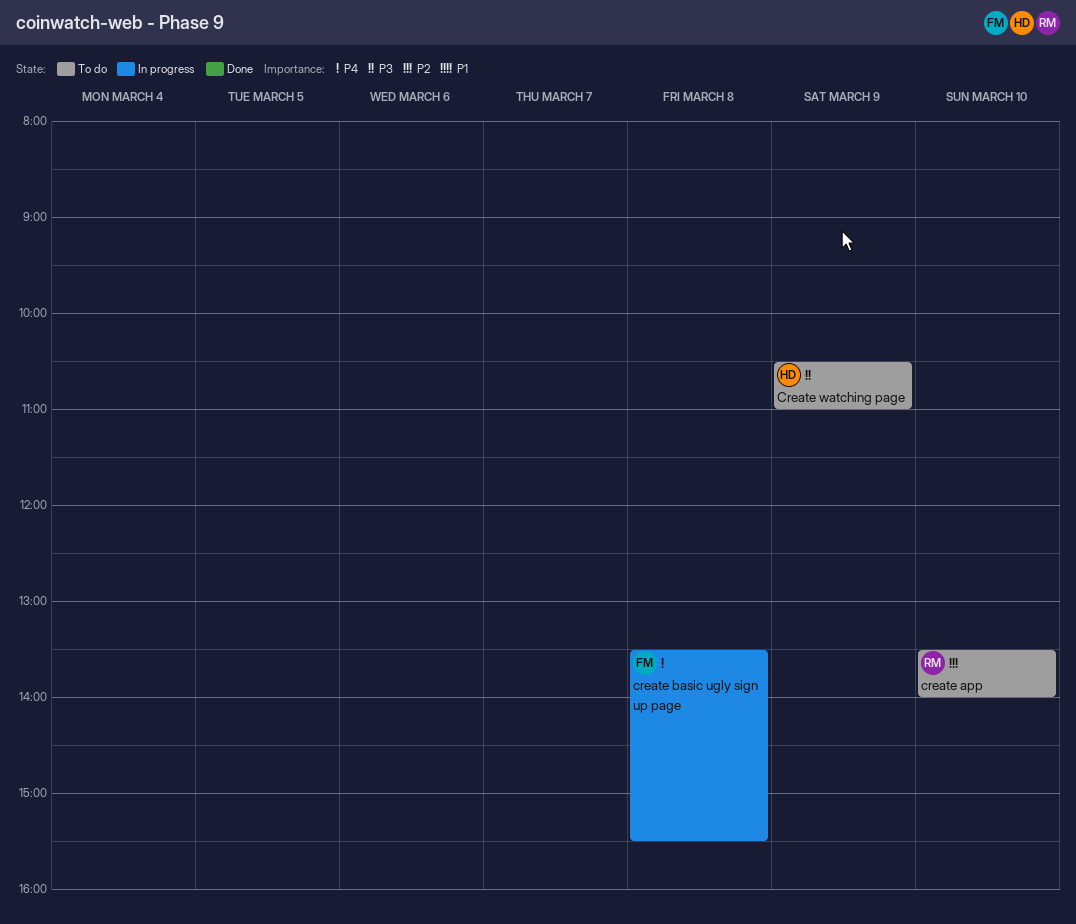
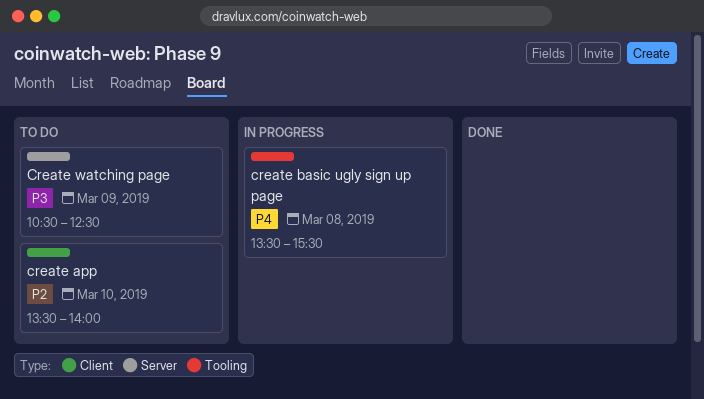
Create watching page, ends: 11:00 -> 12:30

